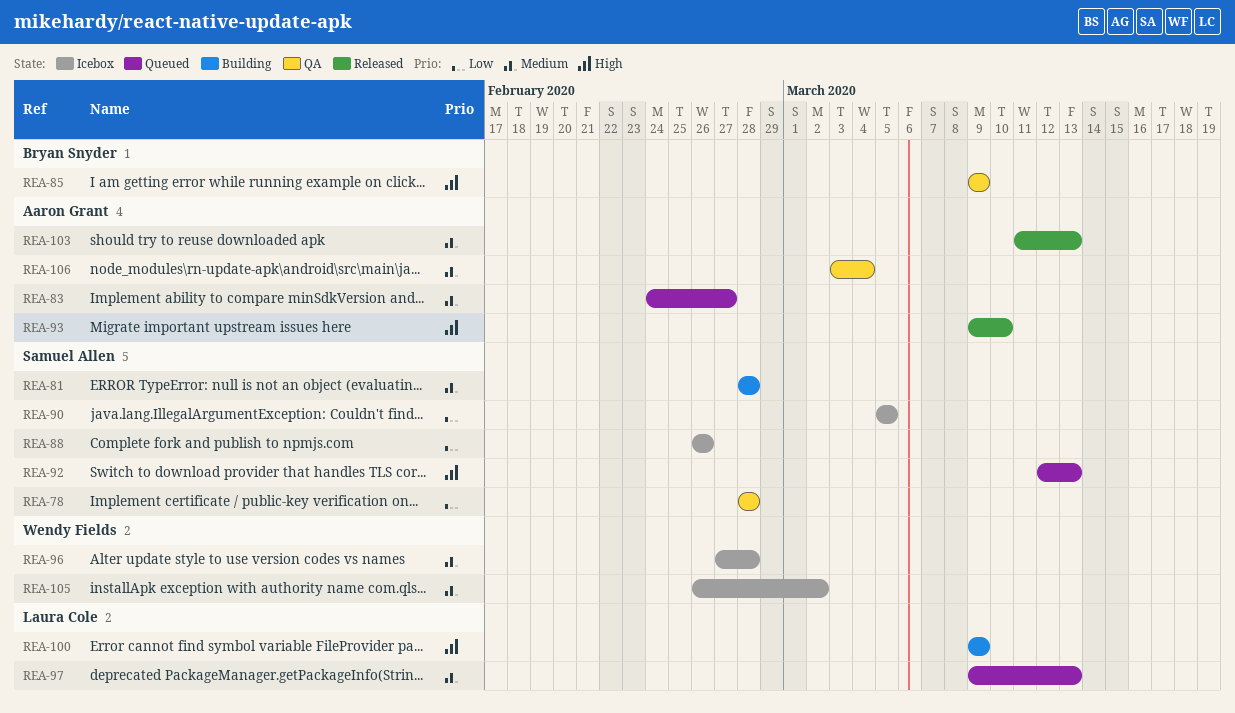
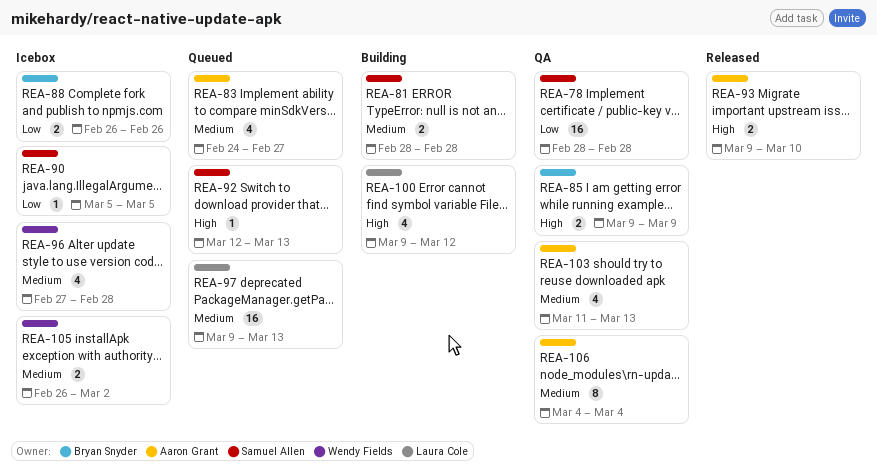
REA-88, owner: Samuel Allen -> Bryan Snyder
REA-100, due: Mar 9 -> Mar 12
REA-103, status: Released -> QA
REA-106, start: Mar 3 -> Mar 4

